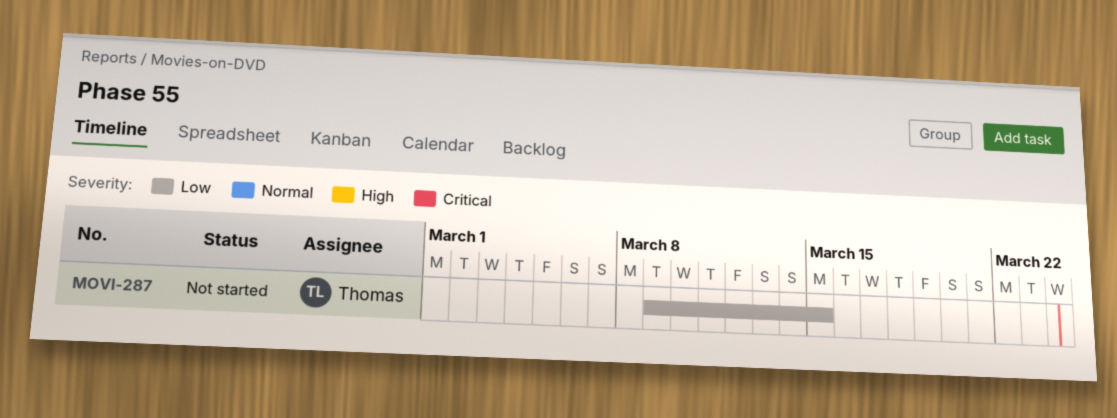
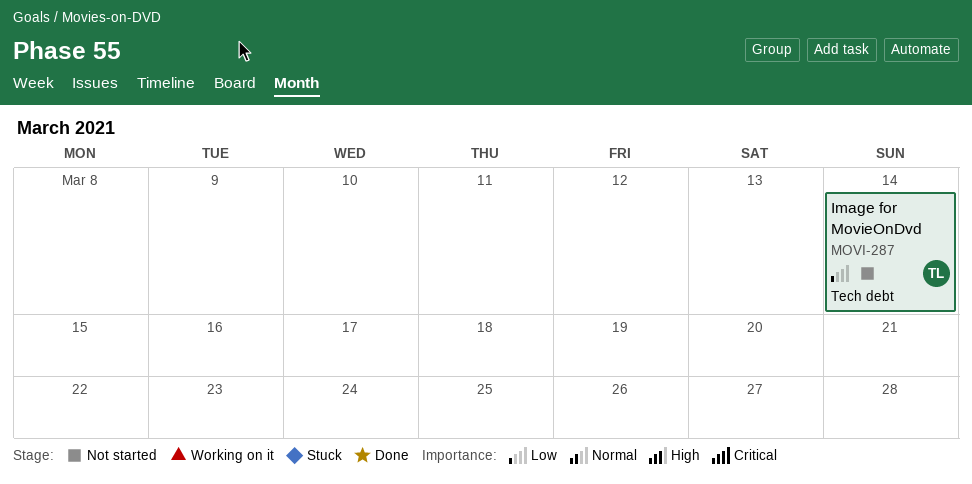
MOVI-287, due: Mar 15 -> Mar 14

